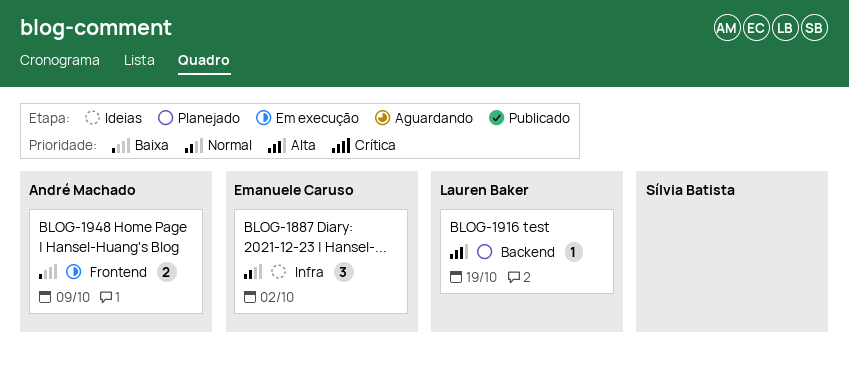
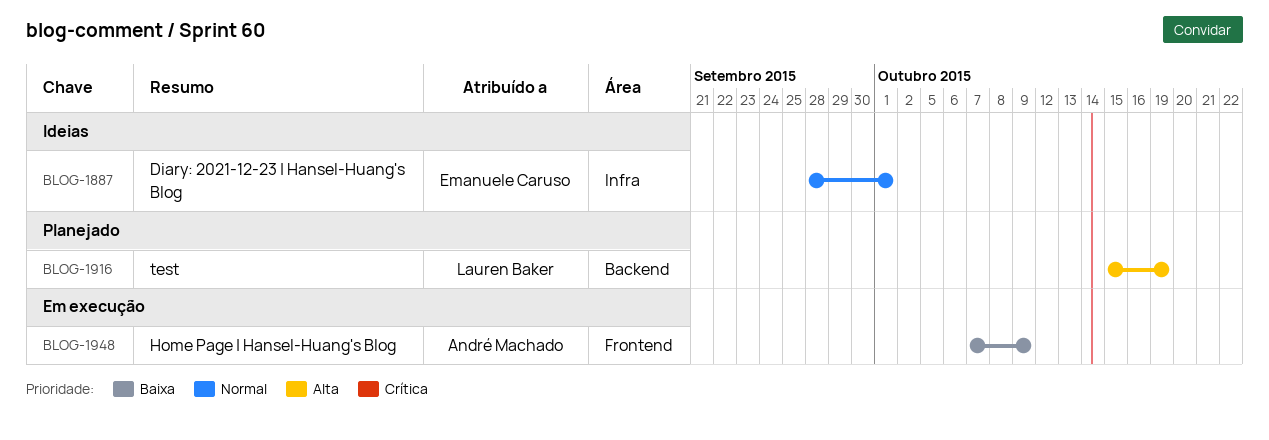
BLOG-1887, due: Oct 2 -> Oct 1

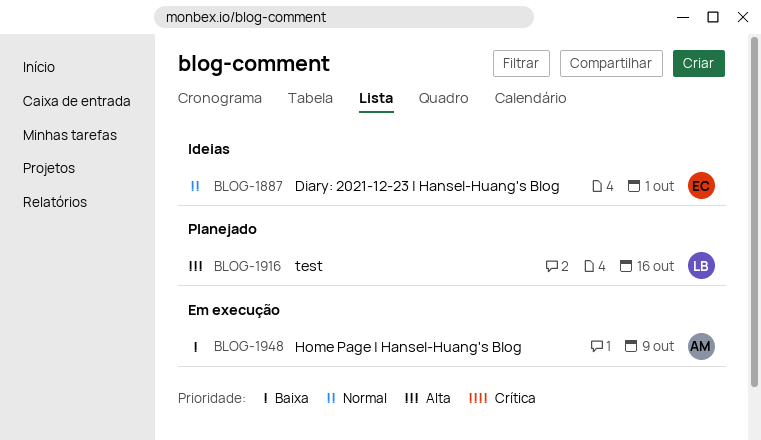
BLOG-1916, due: Oct 19 -> Oct 16

